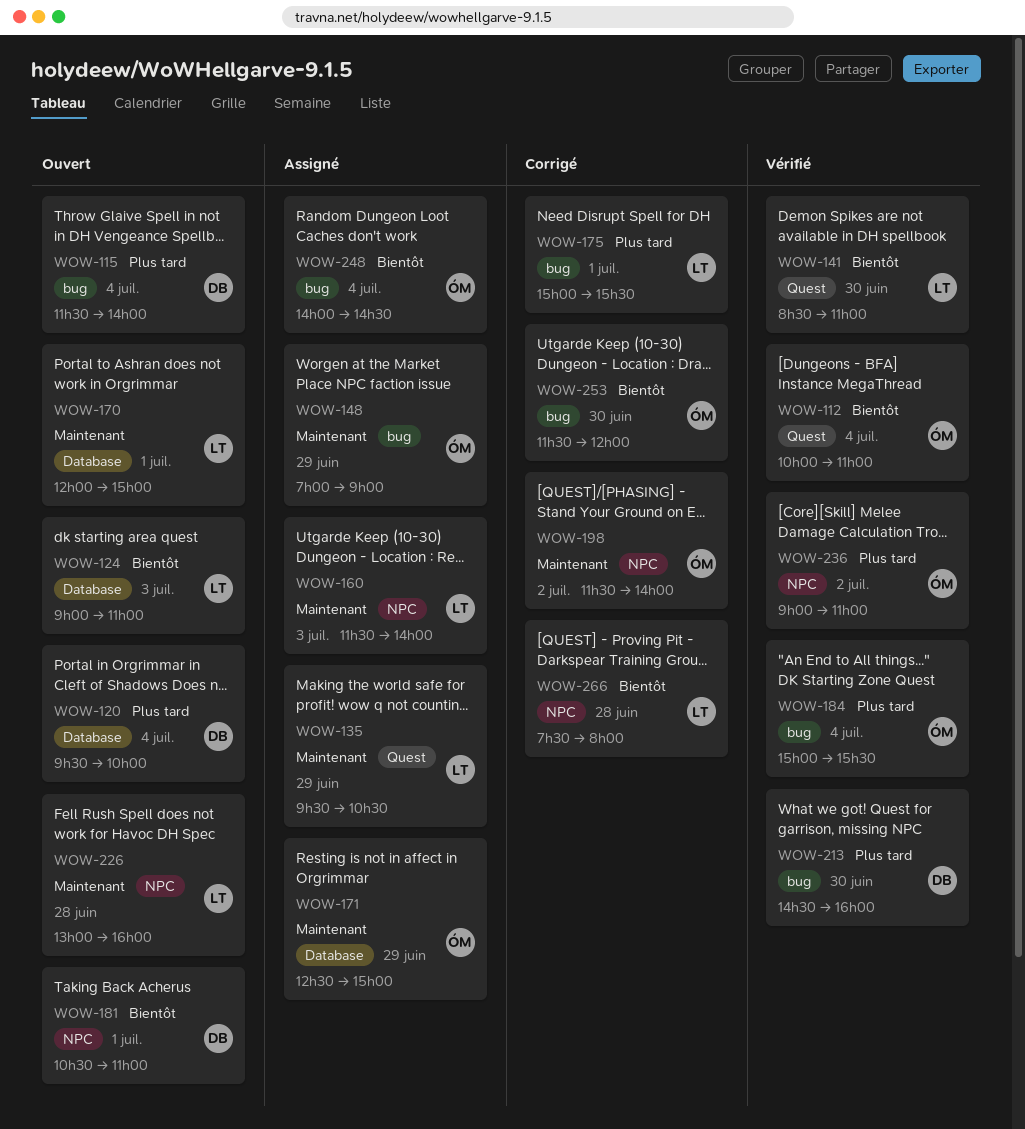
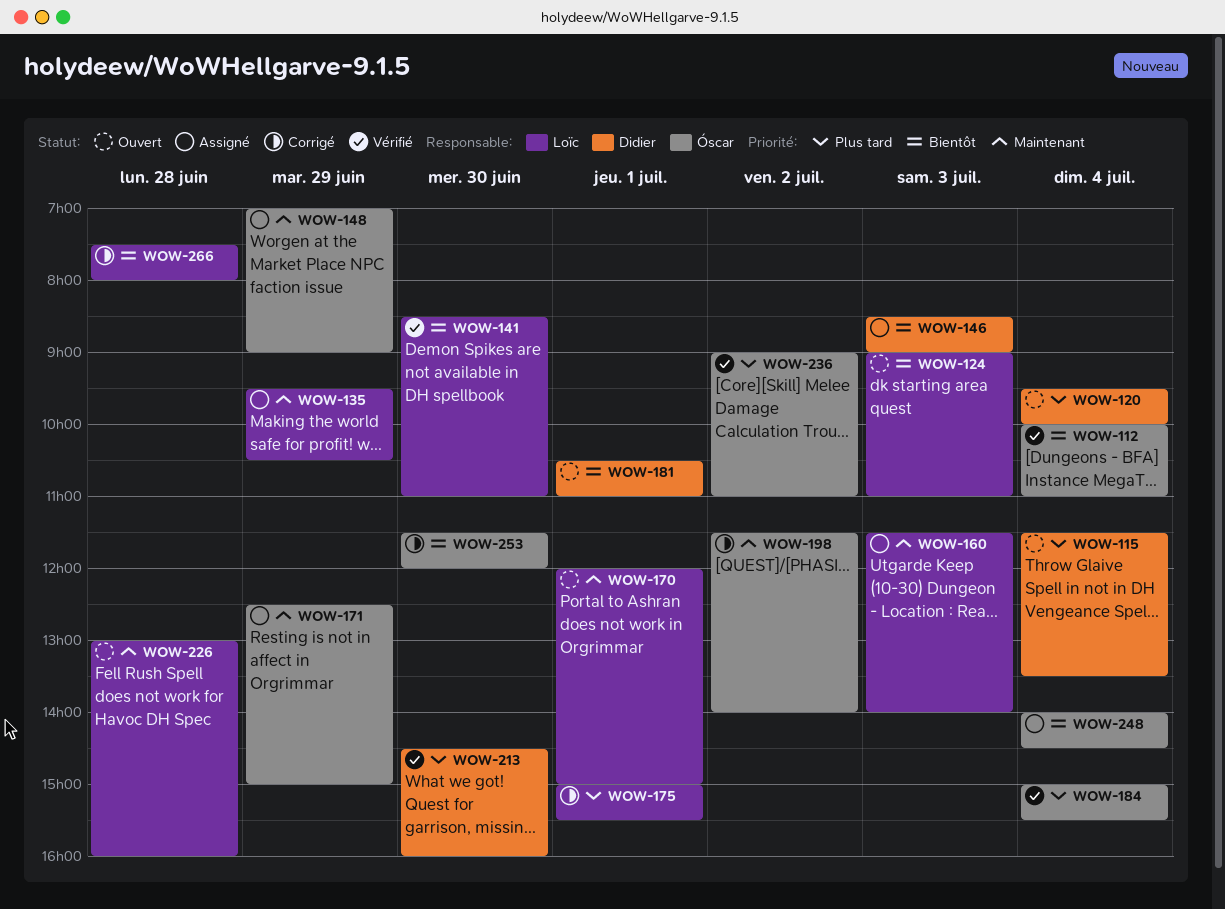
WOW-115, ends: 14:00 -> 13:30
WOW-146: none -> present

